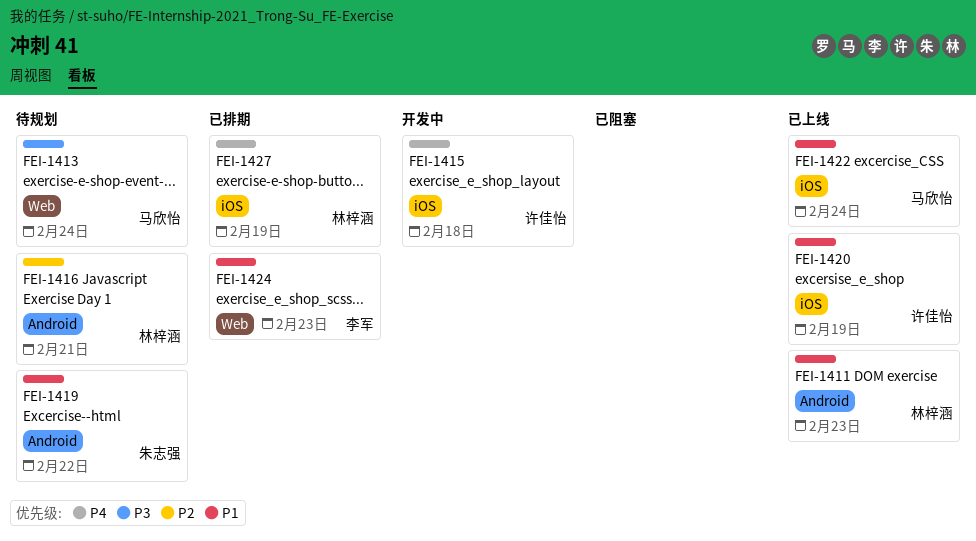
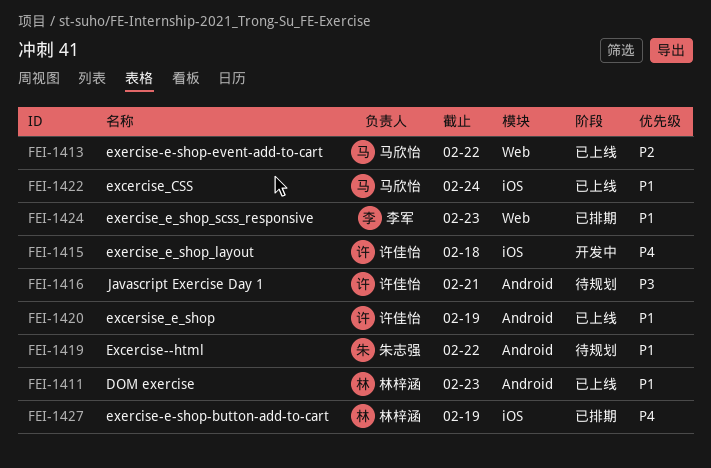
FEI-1413, status: 待规划 -> 已上线
FEI-1413, priority: P3 -> P2
FEI-1413, due: Feb 24 -> Feb 22
FEI-1416, owner: 林梓涵 -> 许佳怡
FEI-1416, priority: P2 -> P3
FEI-1420, label: iOS -> Android

